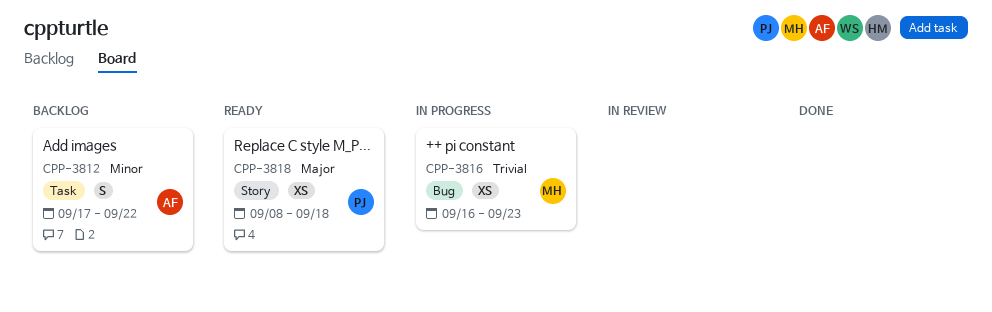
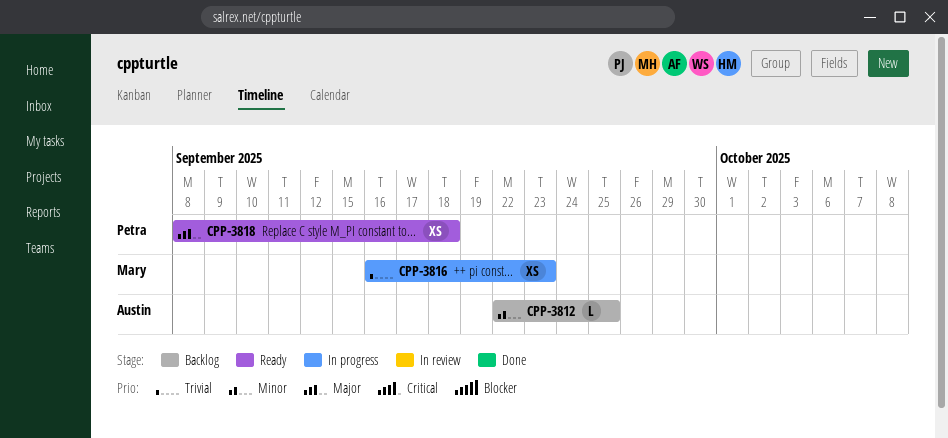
CPP-3812, estimate: S -> L
CPP-3812, start: Sep 17 -> Sep 22
CPP-3812, due: Sep 22 -> Sep 25

